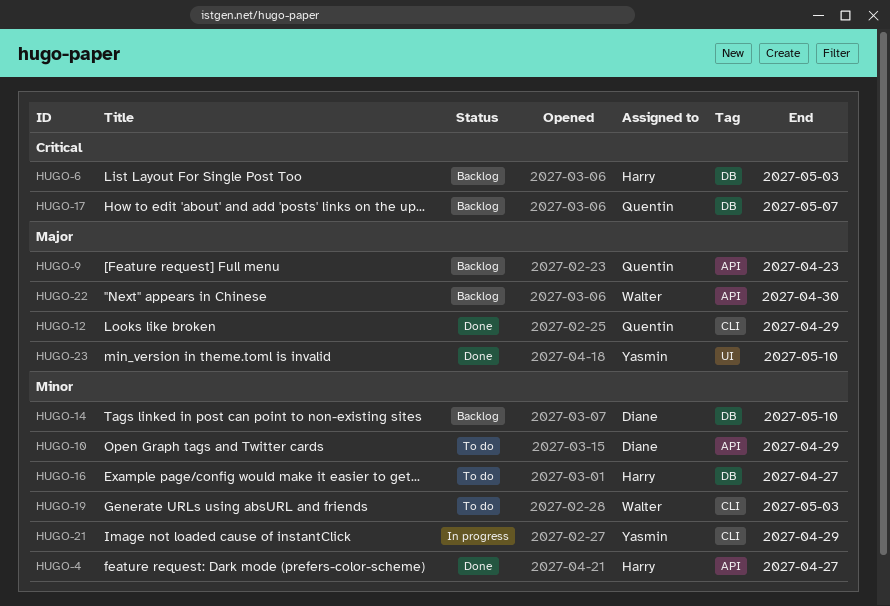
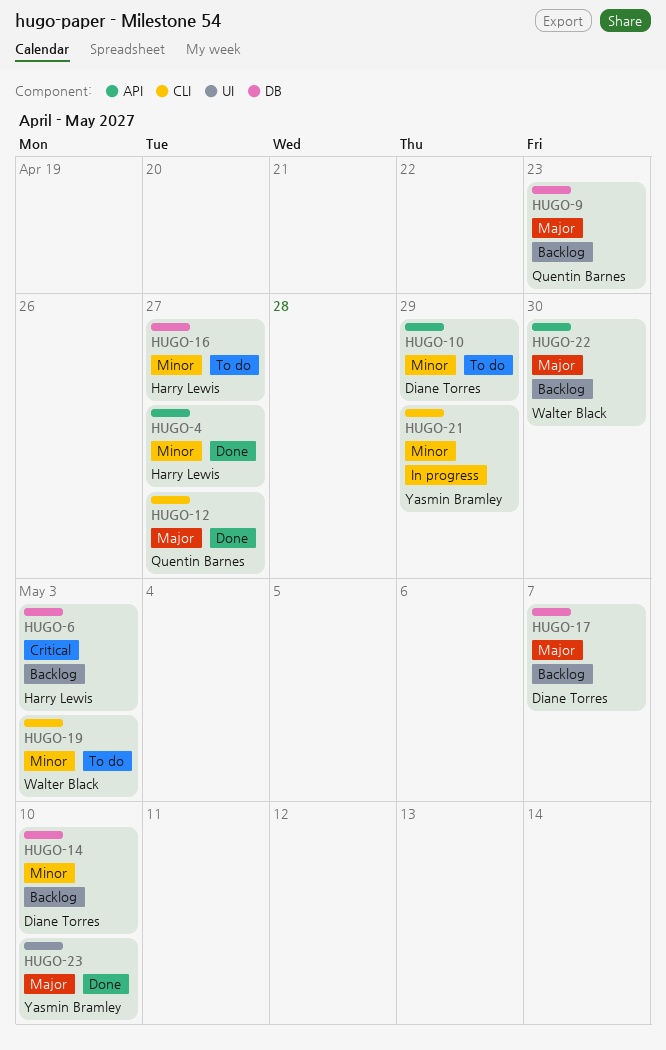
HUGO-9, label: API -> DB
HUGO-12, due: Apr 29 -> Apr 27
HUGO-17, owner: Quentin Barnes -> Diane Torres
HUGO-17, priority: Critical -> Major

